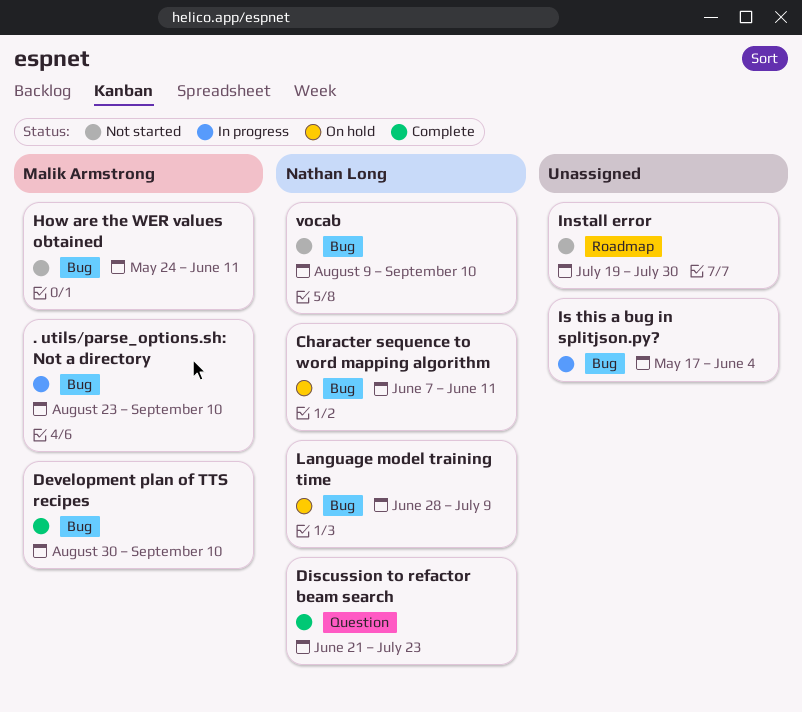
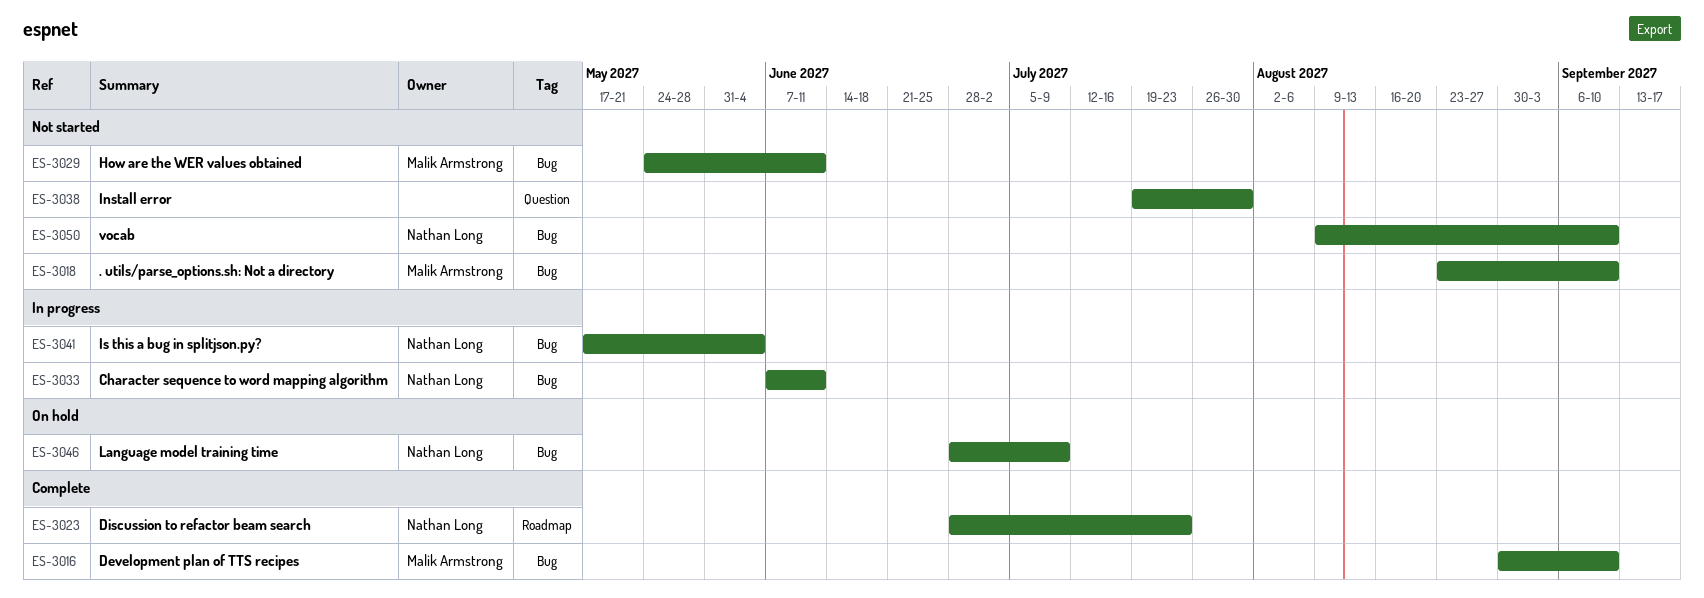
. utils/parse_options.sh: Not a directory, status: In progress -> Not started
Character sequence to word mapping algorithm, status: On hold -> In progress
Discussion to refactor beam search, label: Question -> Roadmap
Discussion to refactor beam search, start: Jun 21 -> Jun 28
Install error, label: Roadmap -> Question
Is this a bug in splitjson.py?, owner: none -> Nathan Long

